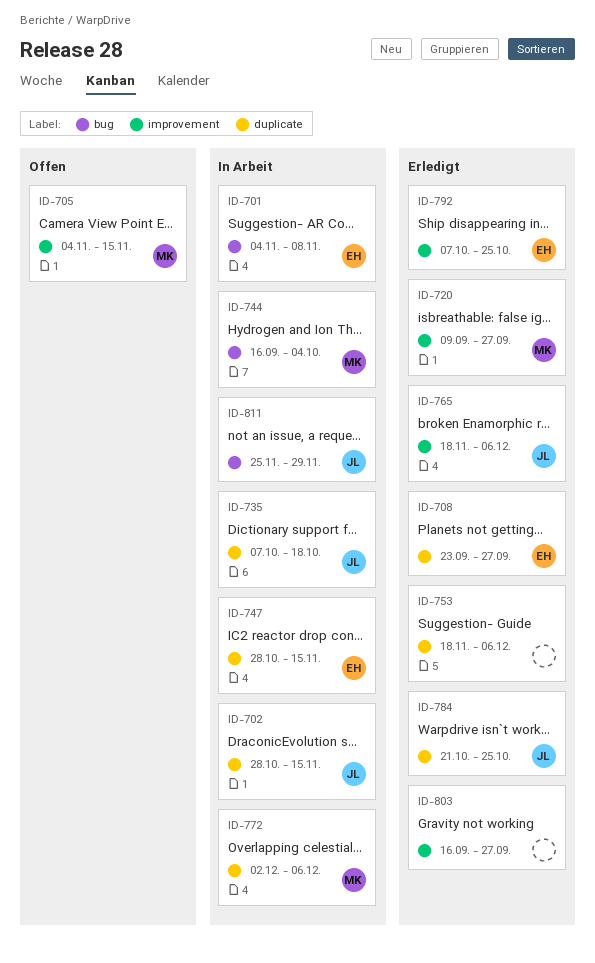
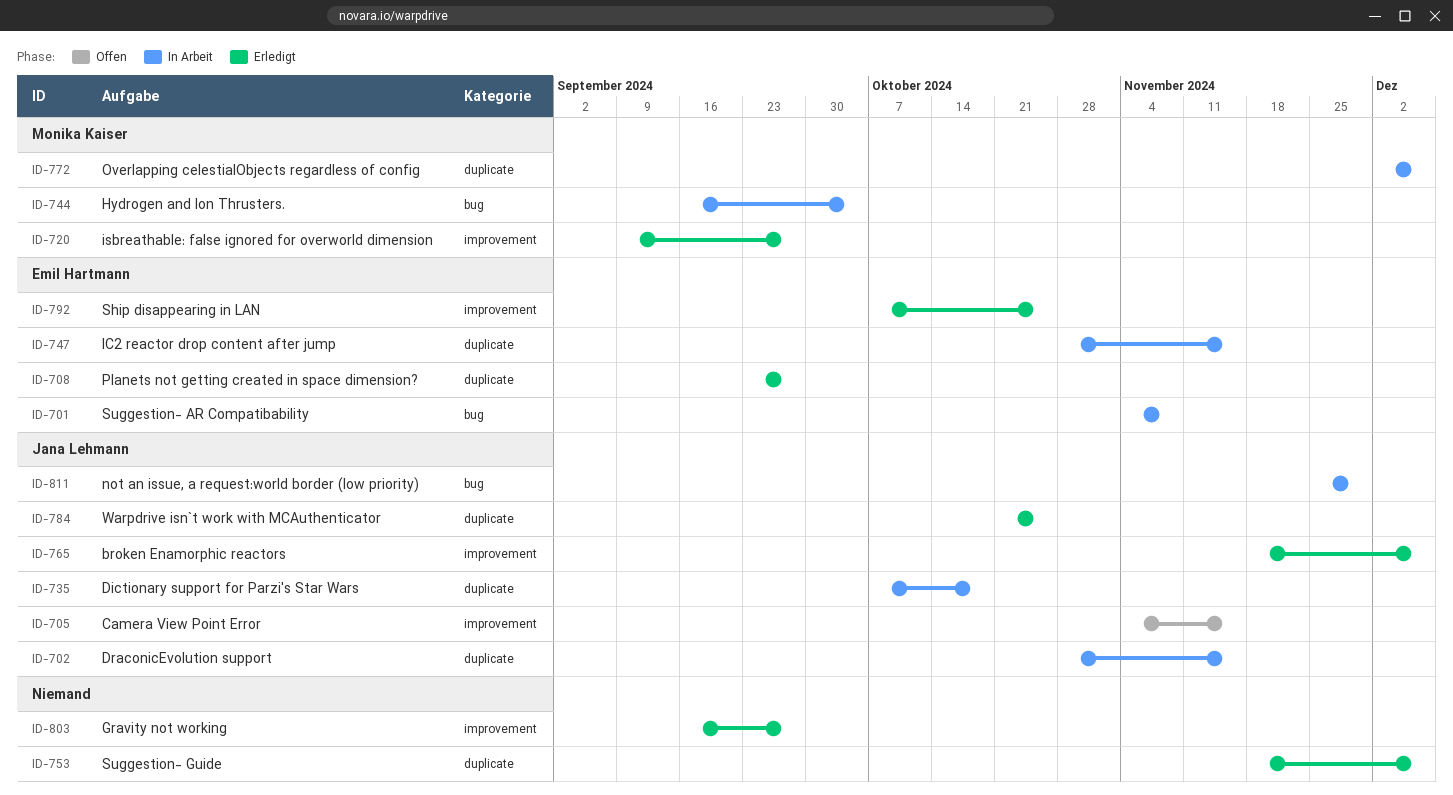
ID-705, owner: Monika Kaiser -> Jana Lehmann

